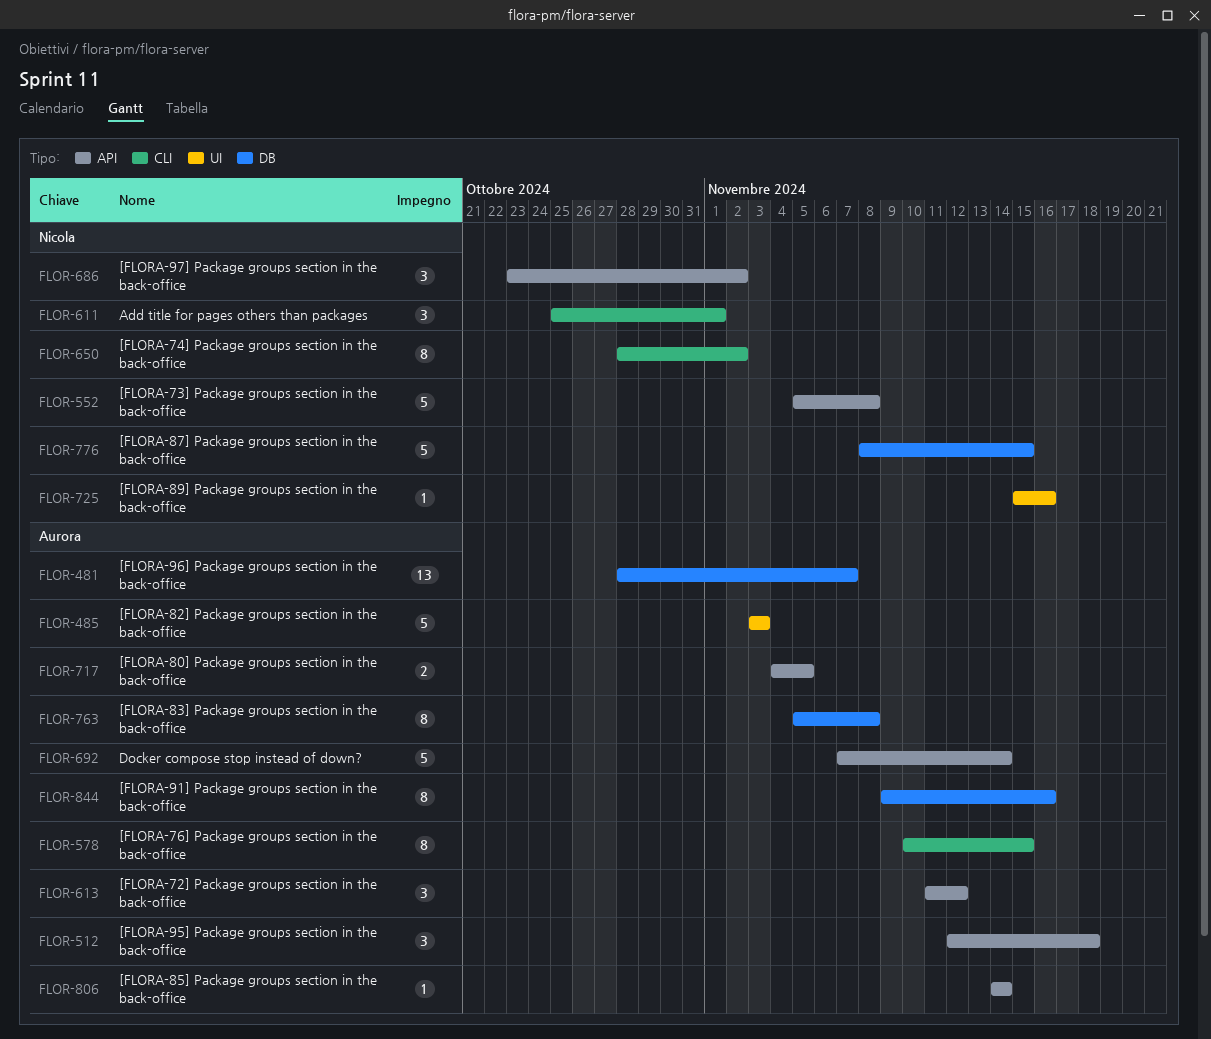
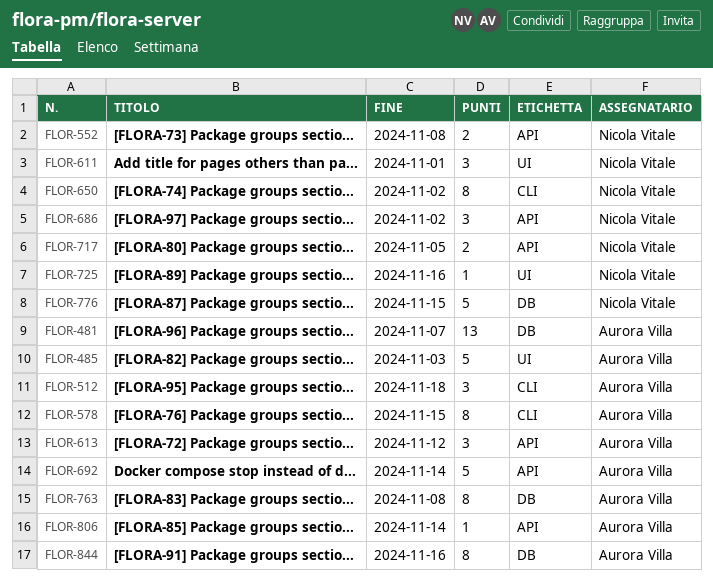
FLOR-512, label: API -> CLI
FLOR-552, estimate: 5 -> 2
FLOR-611, label: CLI -> UI
FLOR-717, owner: Aurora Villa -> Nicola Vitale

